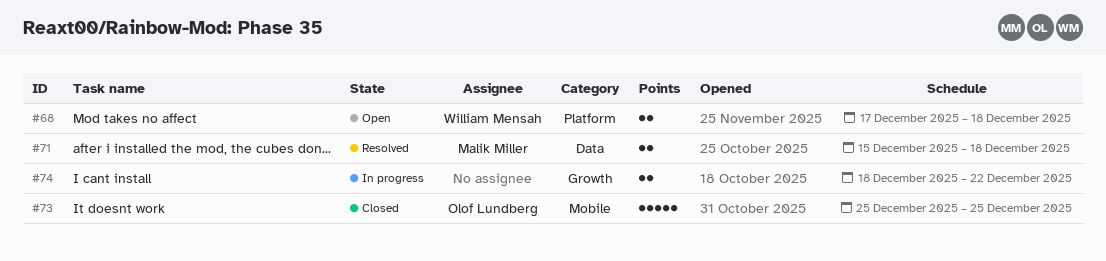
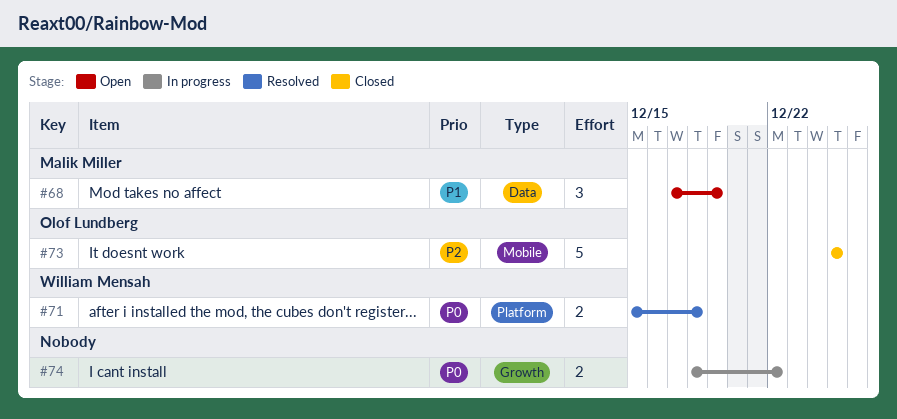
#68, owner: William Mensah -> Malik Miller
#68, label: Platform -> Data
#68, estimate: 2 -> 3
#68, due: Dec 18 -> Dec 19
#71, owner: Malik Miller -> William Mensah
#71, label: Data -> Platform

